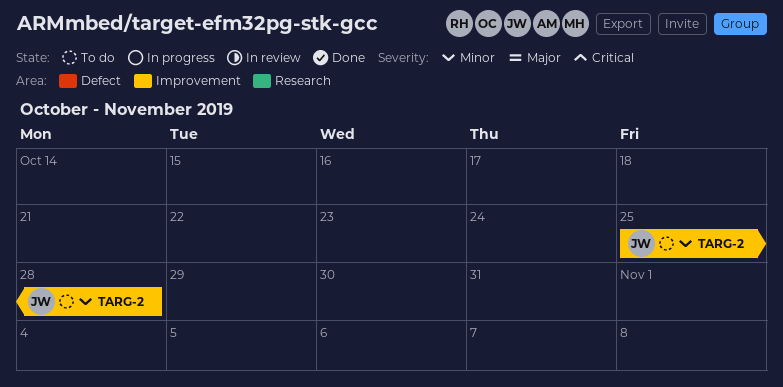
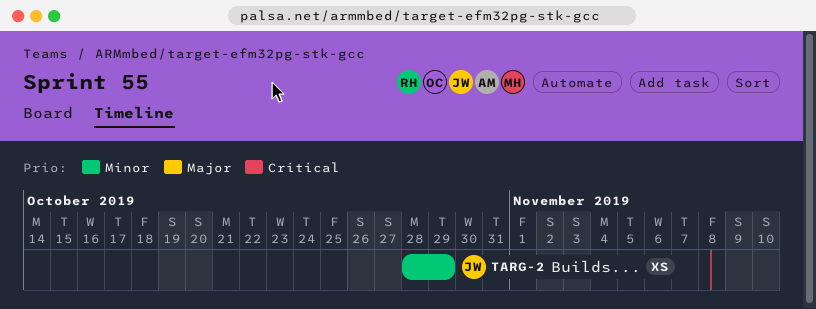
TARG-2, start: Oct 25 -> Oct 28
TARG-2, due: Oct 28 -> Oct 29

